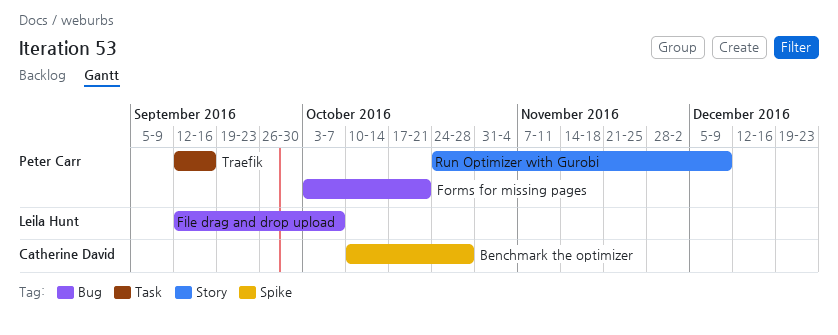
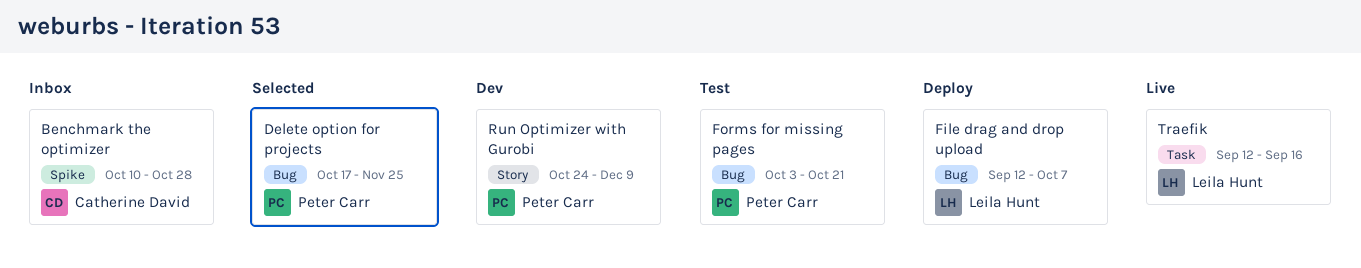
Delete option for projects: none -> present
Traefik, owner: Peter Carr -> Leila Hunt

